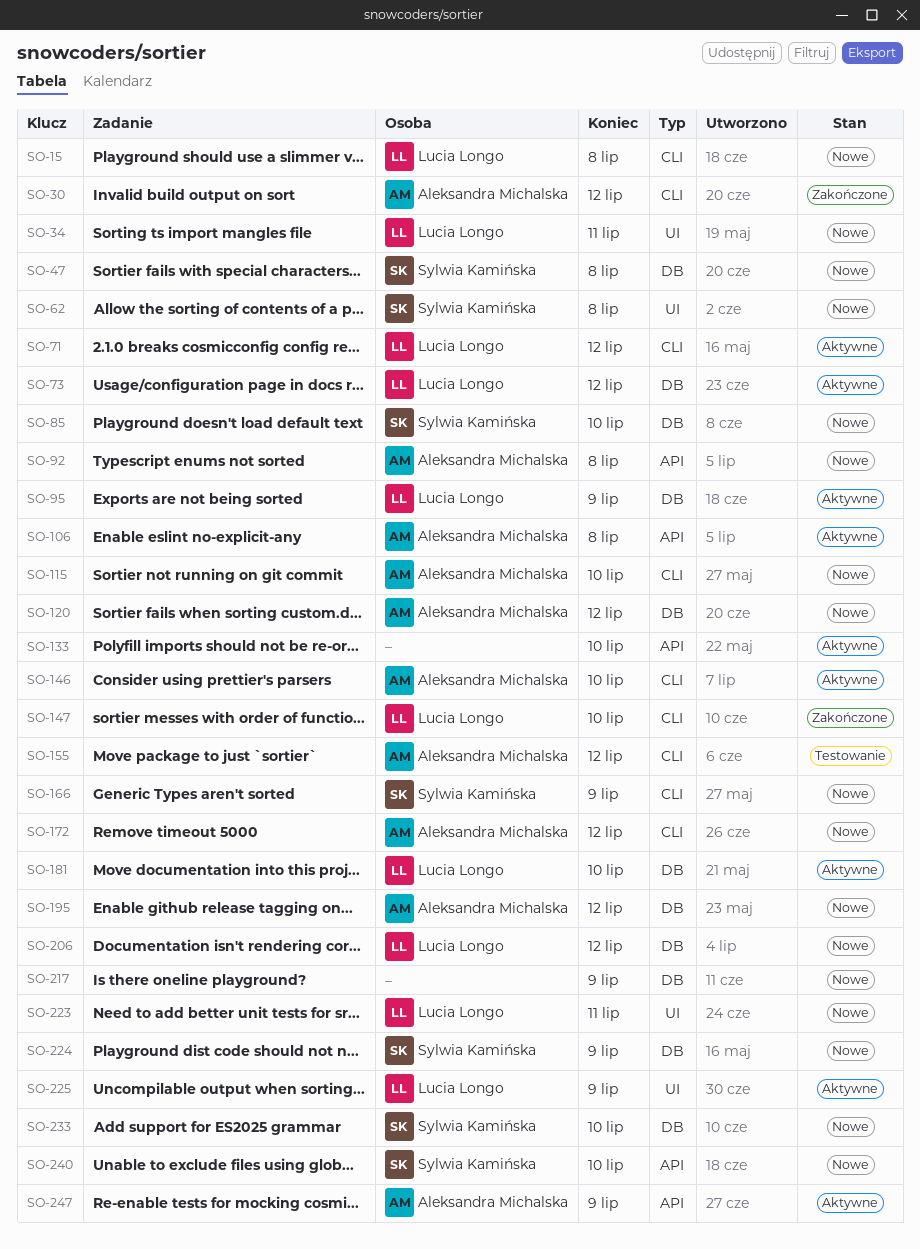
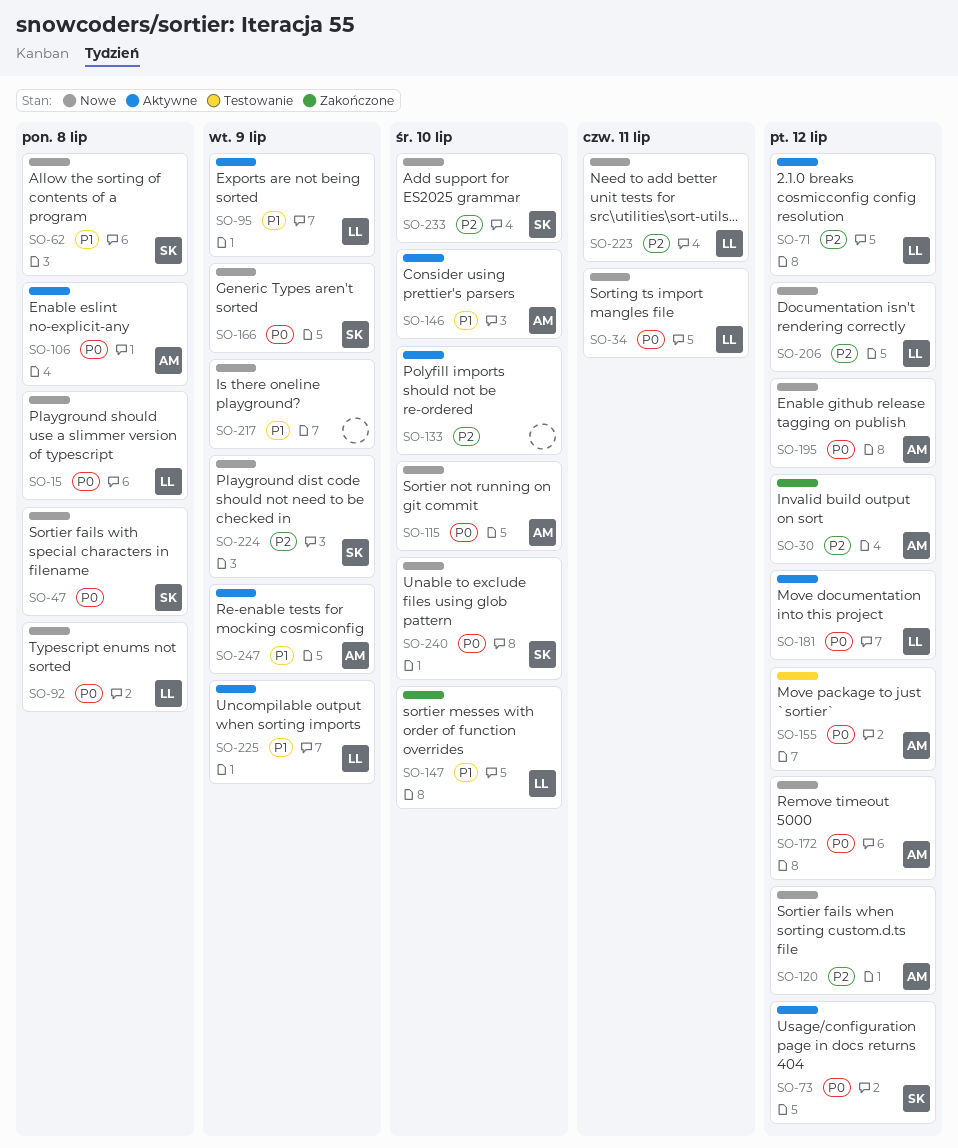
SO-73, owner: Lucia Longo -> Sylwia Kamińska
SO-85: present -> none
SO-92, owner: Aleksandra Michalska -> Lucia Longo
SO-181, due: Jul 10 -> Jul 12

